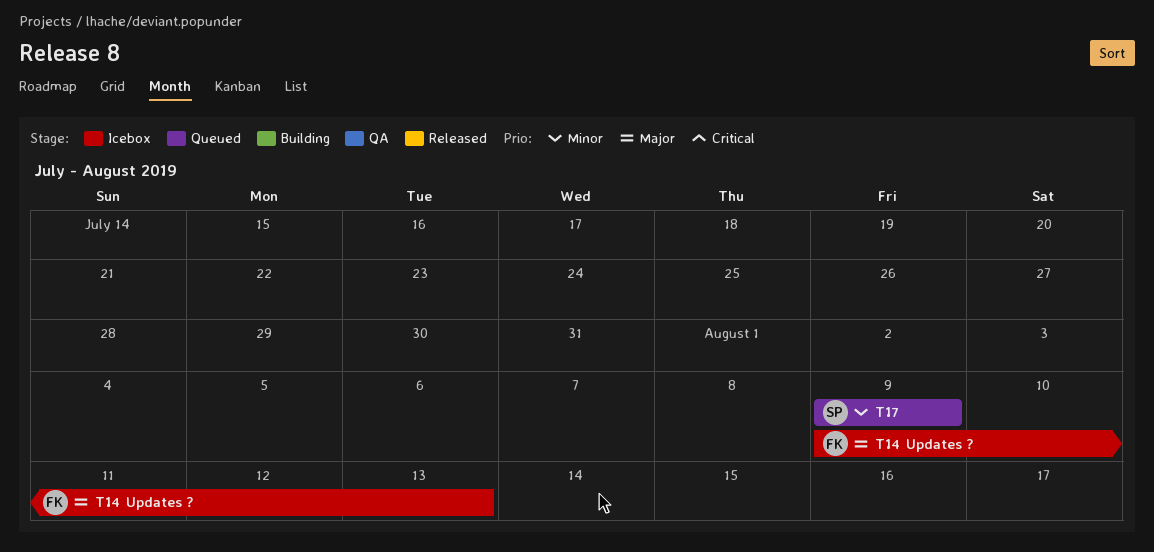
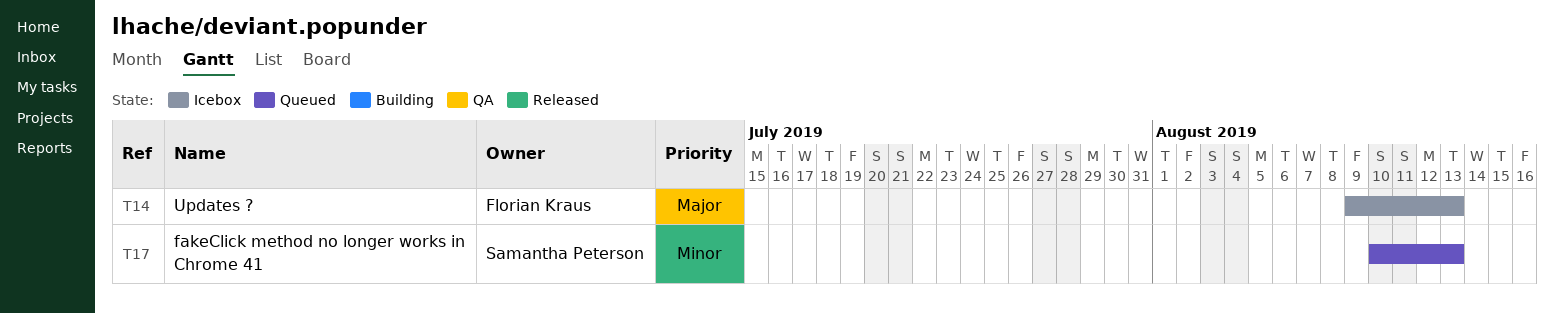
T17, start: Aug 9 -> Aug 10
T17, due: Aug 9 -> Aug 13

